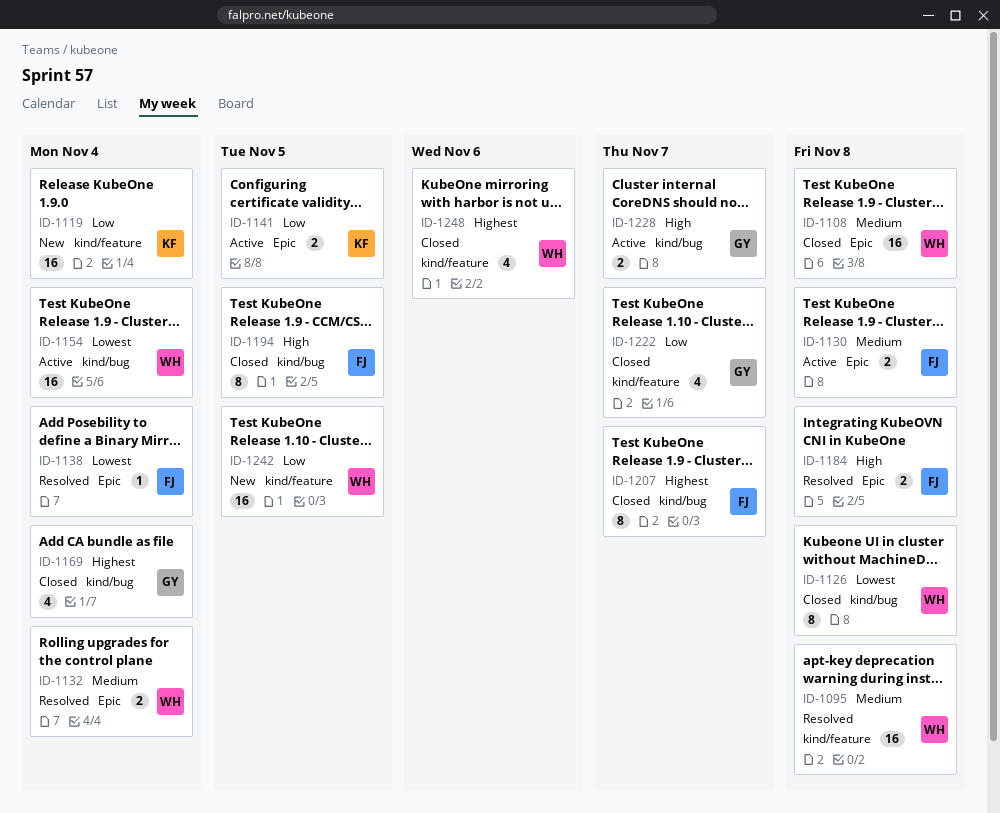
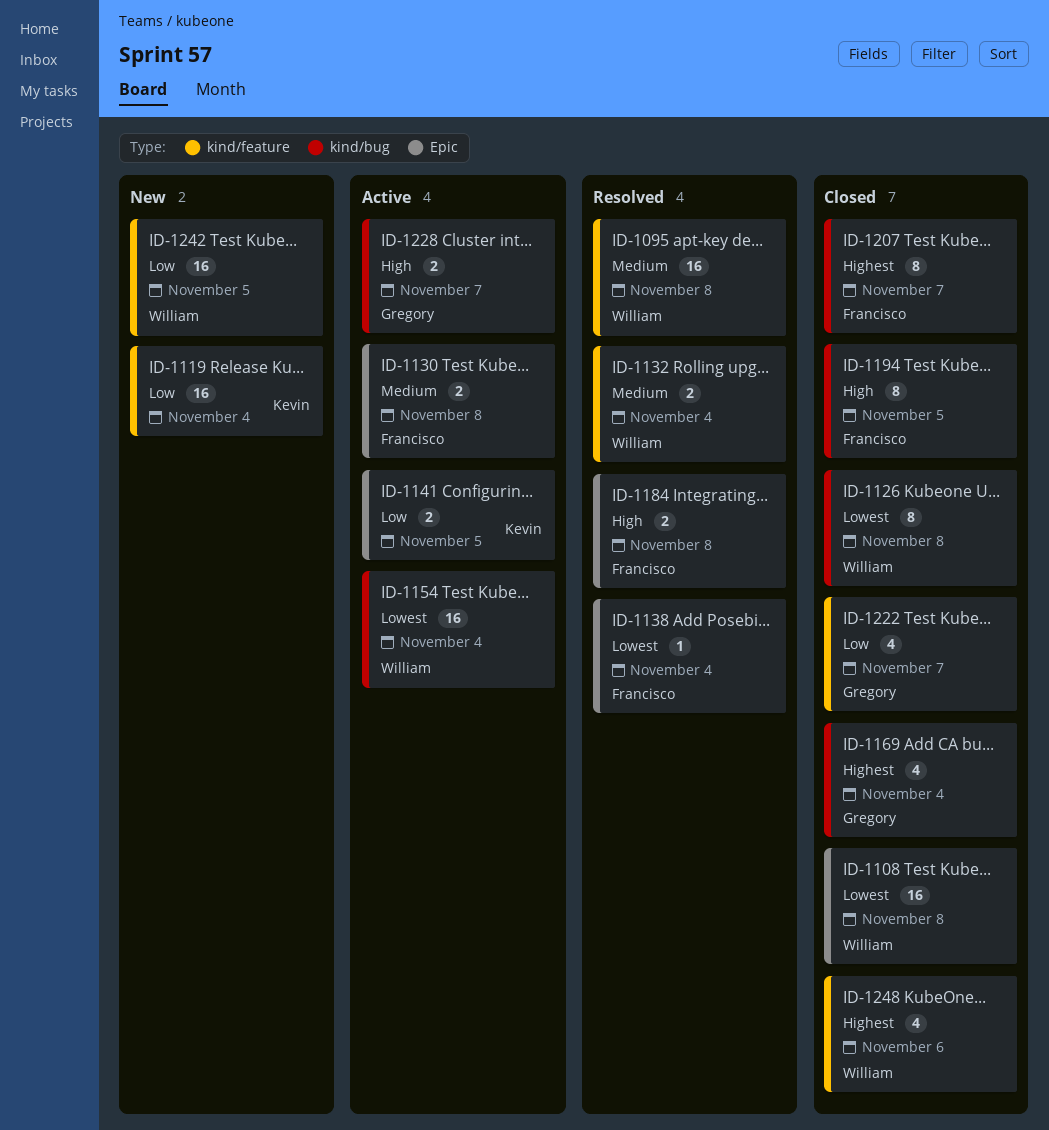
ID-1108, priority: Medium -> Lowest
ID-1132, label: Epic -> kind/feature

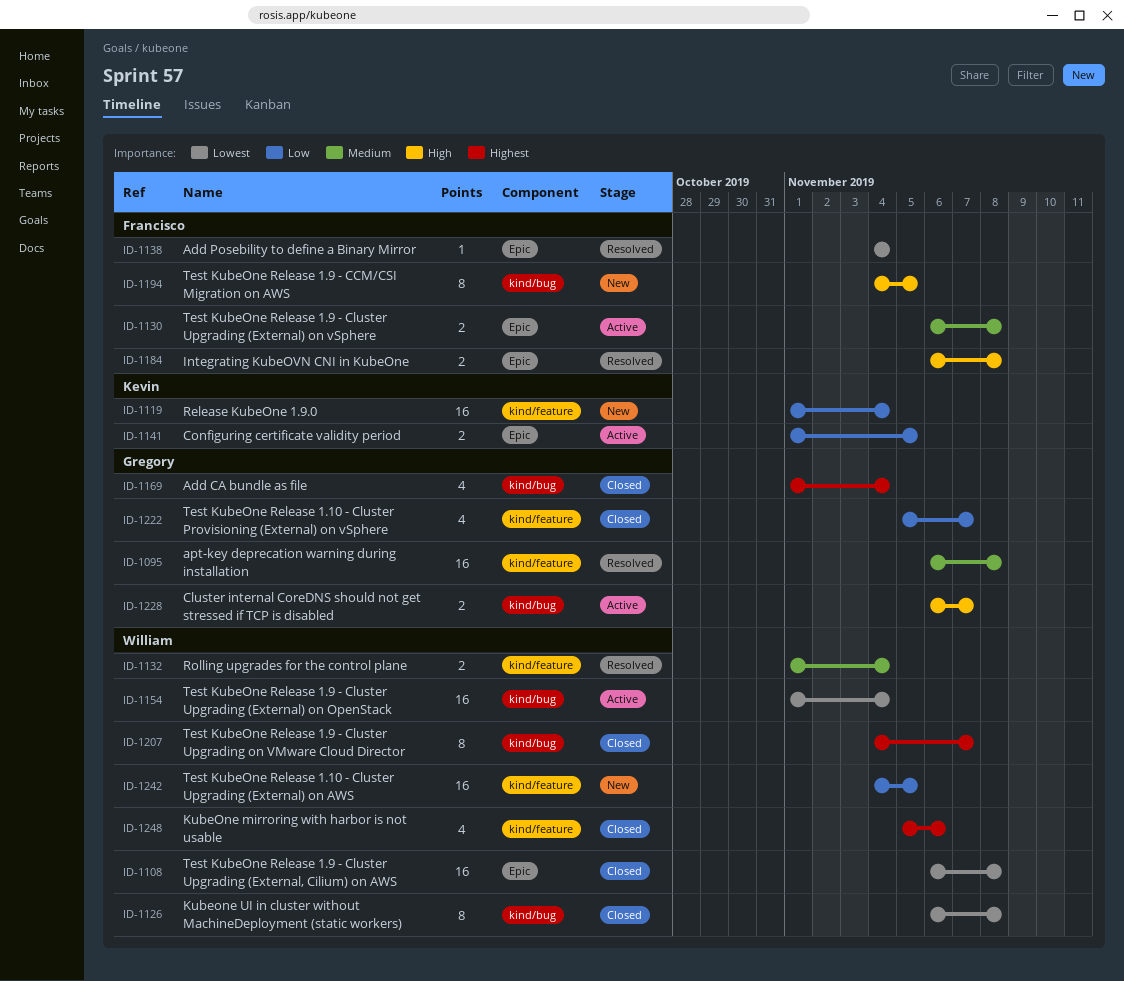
ID-1095, owner: William -> Gregory
ID-1194, status: Closed -> New
ID-1207, owner: Francisco -> William

